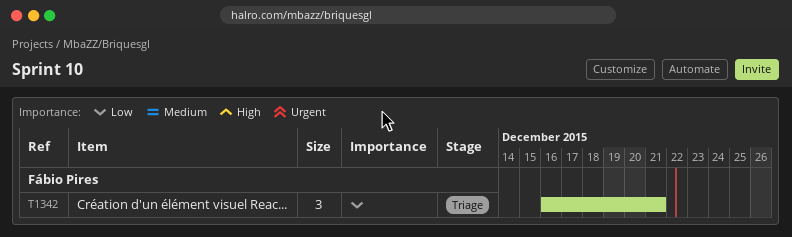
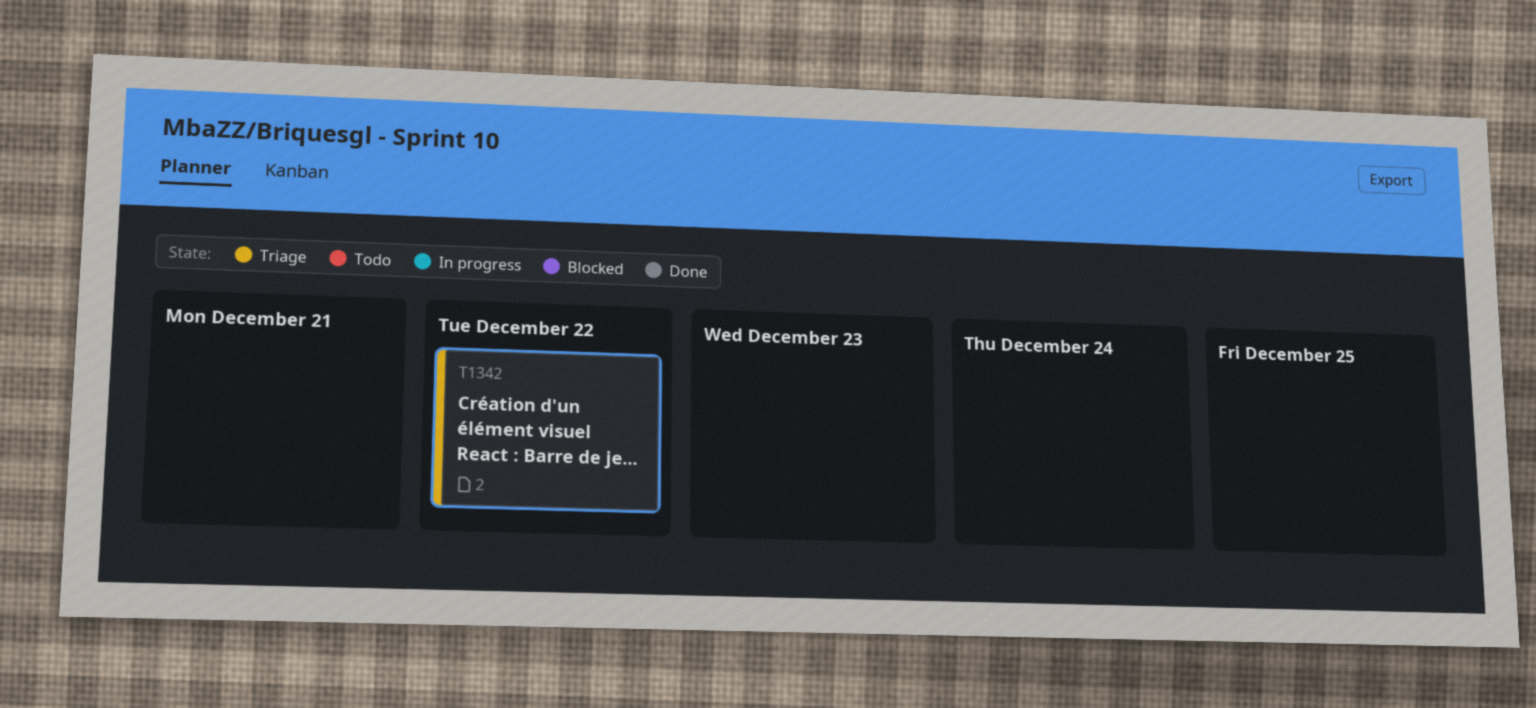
T1342, due: Dec 21 -> Dec 22

